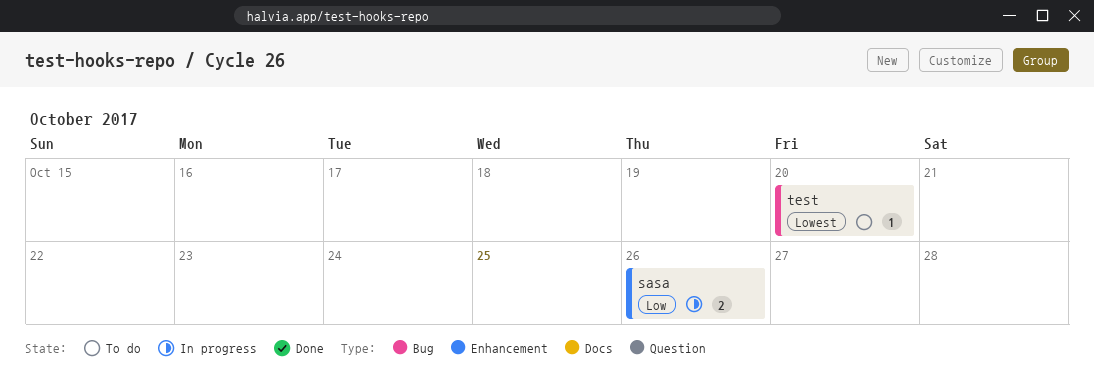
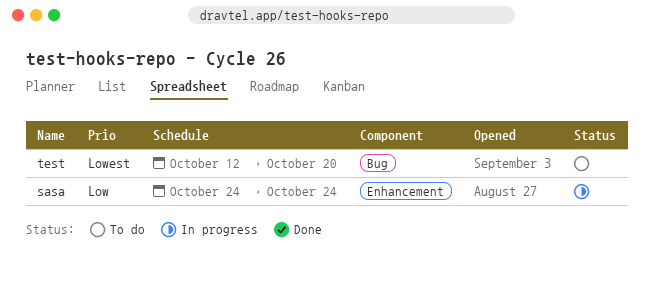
sasa, due: Oct 26 -> Oct 24

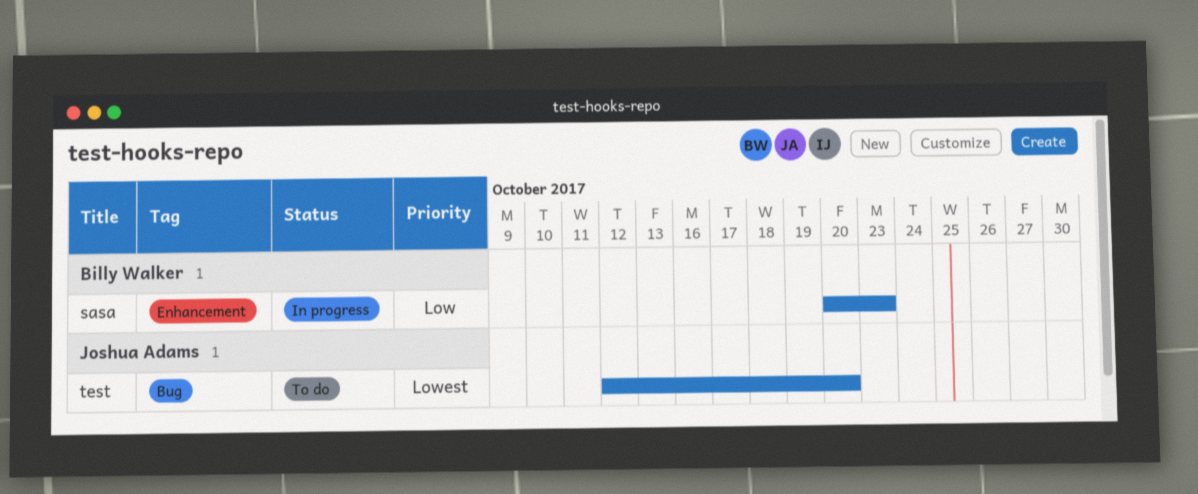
sasa, start: Oct 24 -> Oct 20
sasa, due: Oct 24 -> Oct 23

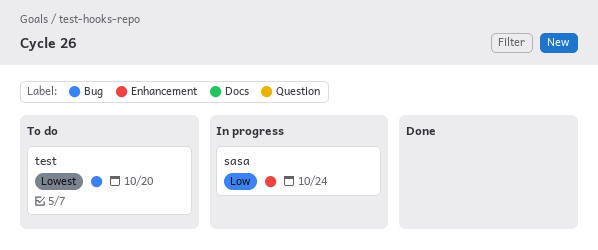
sasa, due: Oct 23 -> Oct 24

